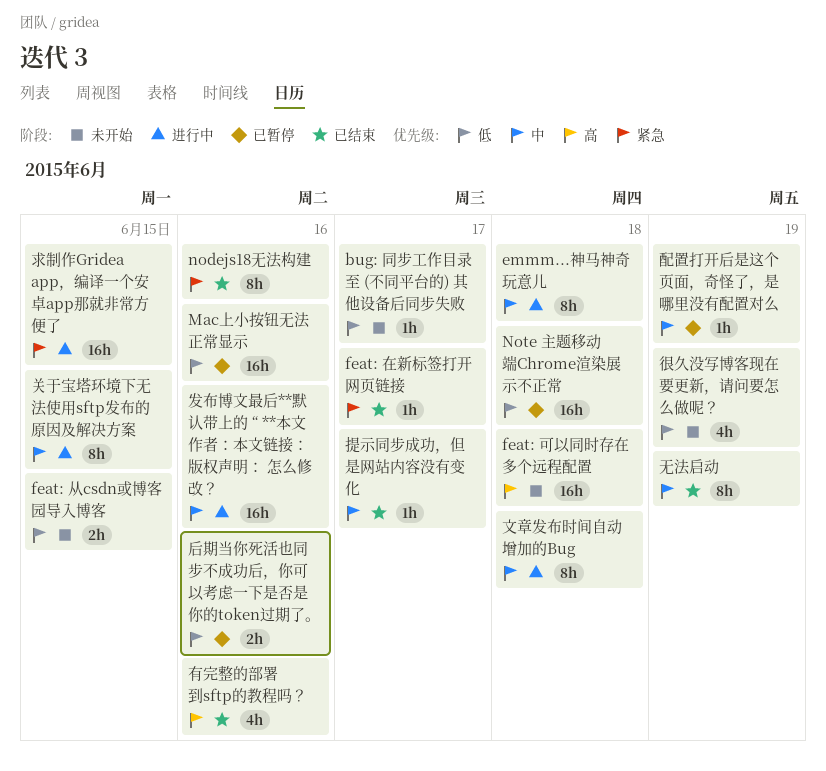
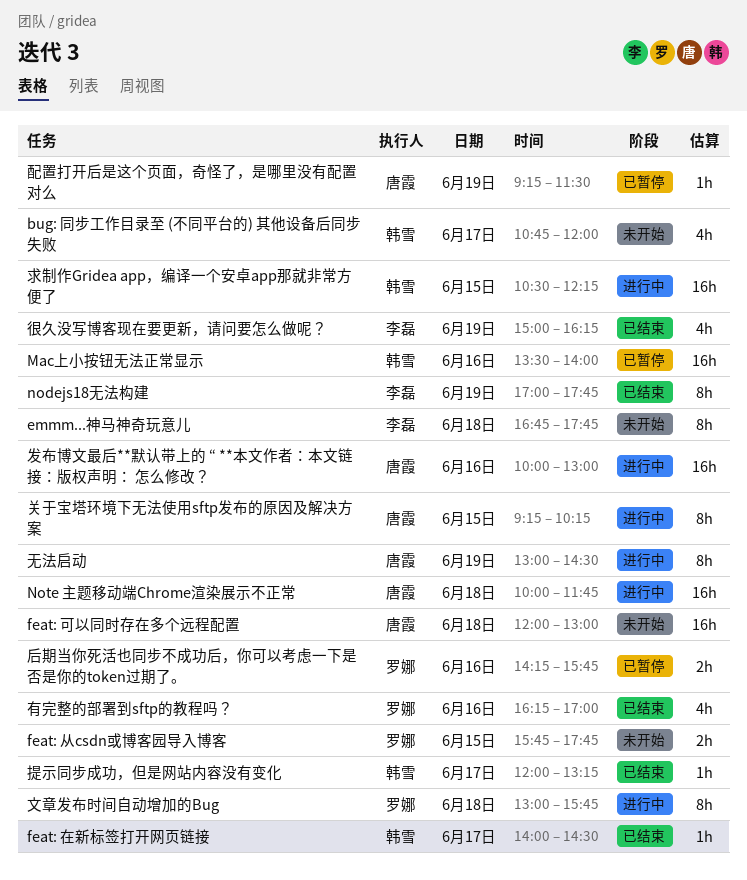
bug: 同步工作目录至 (不同平台的) 其他设备后同步失败, estimate: 1h -> 4h
emmm...神马神奇玩意儿, status: 进行中 -> 未开始
nodejs18无法构建, day: Jun 16 -> Jun 19
Note 主题移动端Chrome渲染展示不正常, status: 已暂停 -> 进行中
很久没写博客现在要更新，请问要怎么做呢？, status: 未开始 -> 已结束
无法启动, status: 已结束 -> 进行中

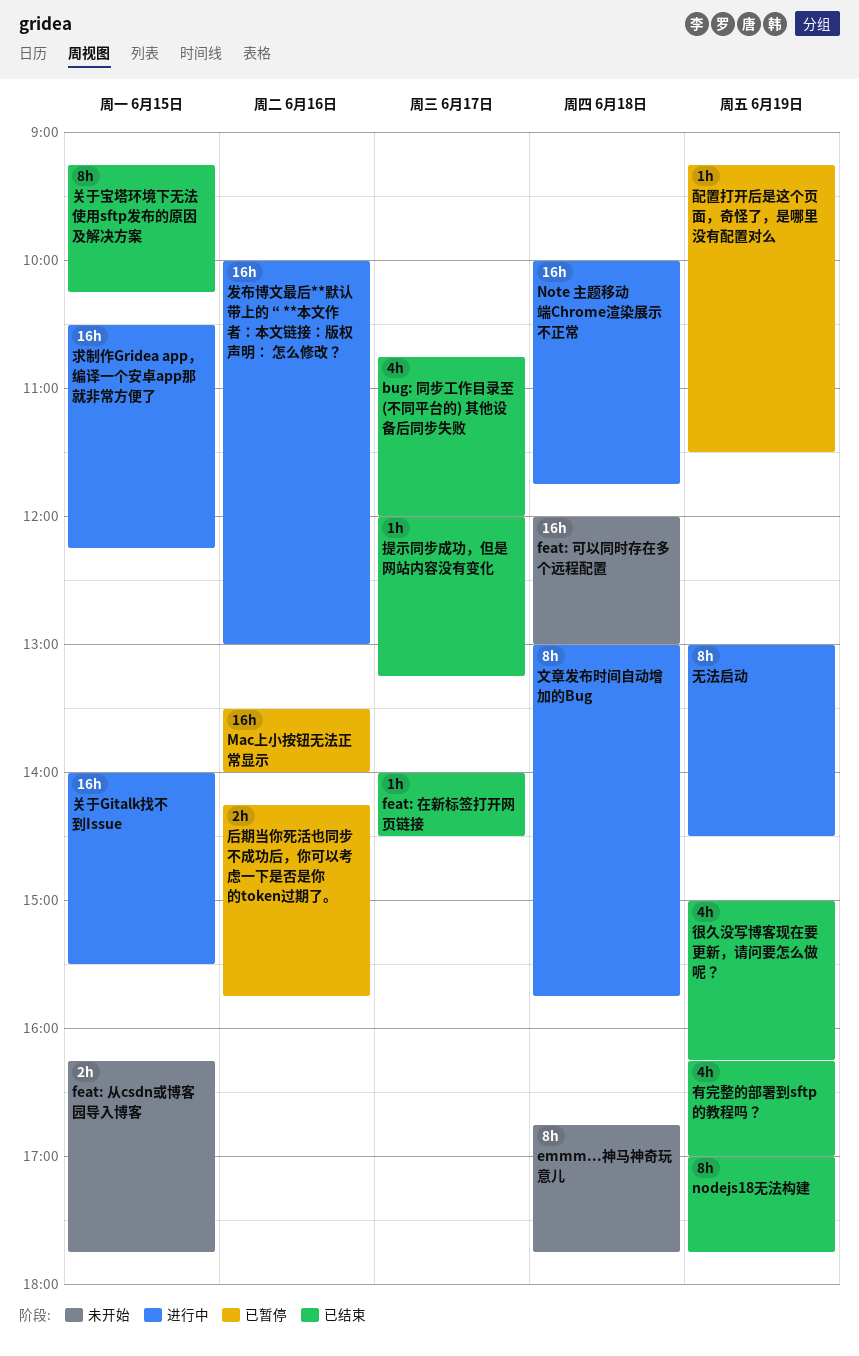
bug: 同步工作目录至 (不同平台的) 其他设备后同步失败, status: 未开始 -> 已结束
feat: 从csdn或博客园导入博客, begins: 15:45 -> 16:15
关于Gitalk找不到Issue: none -> present
关于宝塔环境下无法使用sftp发布的原因及解决方案, status: 进行中 -> 已结束
有完整的部署到sftp的教程吗？, day: Jun 16 -> Jun 19

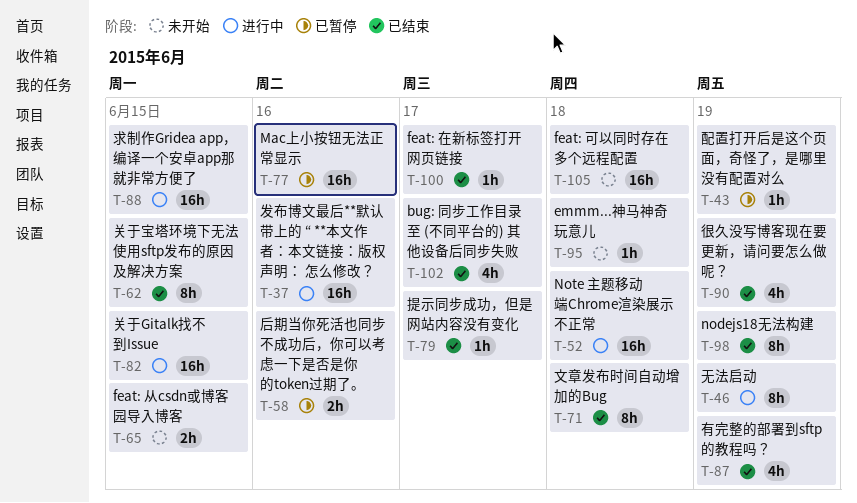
emmm...神马神奇玩意儿, estimate: 8h -> 1h
文章发布时间自动增加的Bug, status: 进行中 -> 已结束

